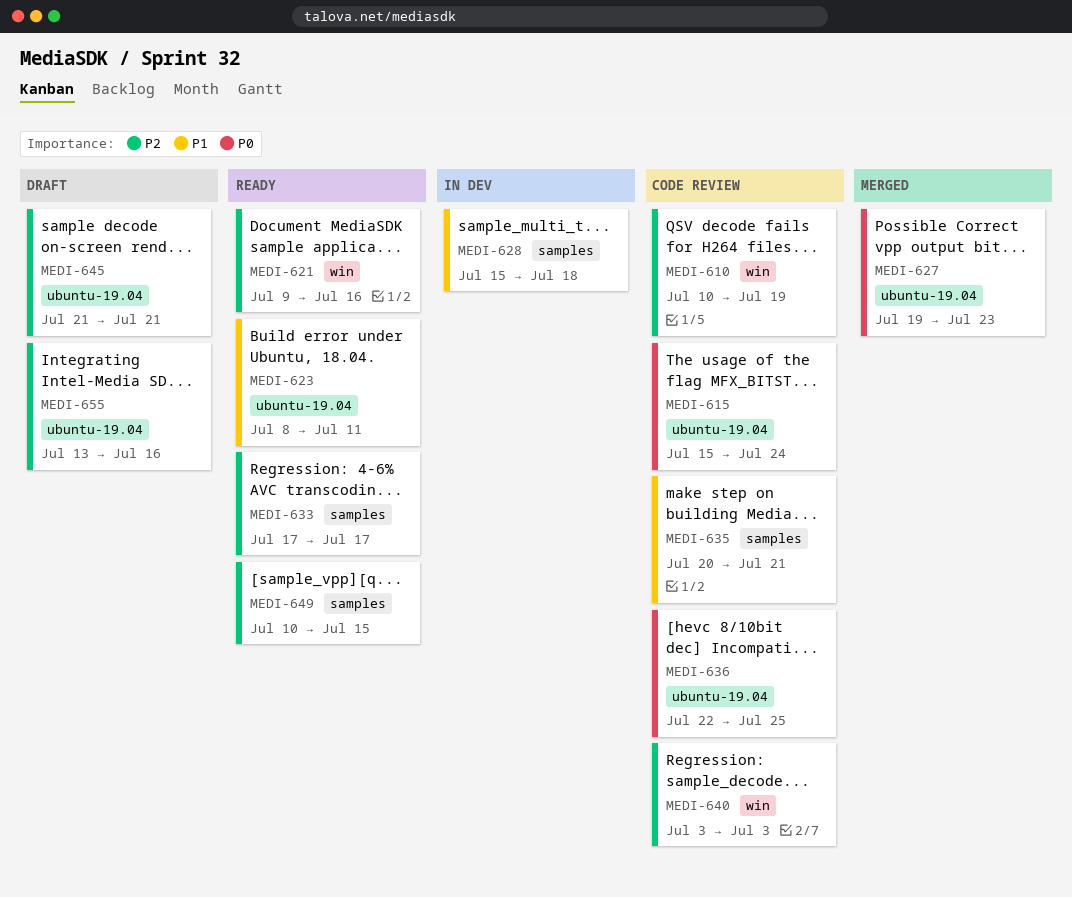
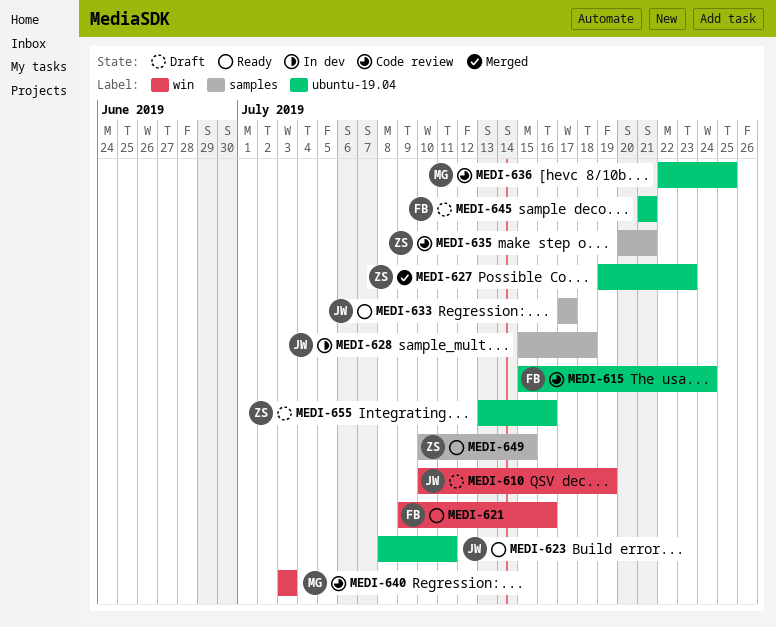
MEDI-610, status: Code review -> Draft

